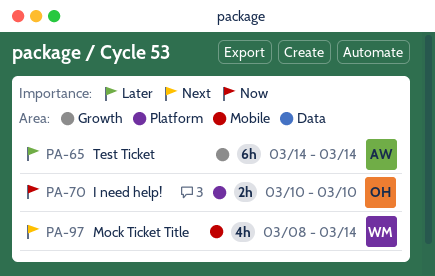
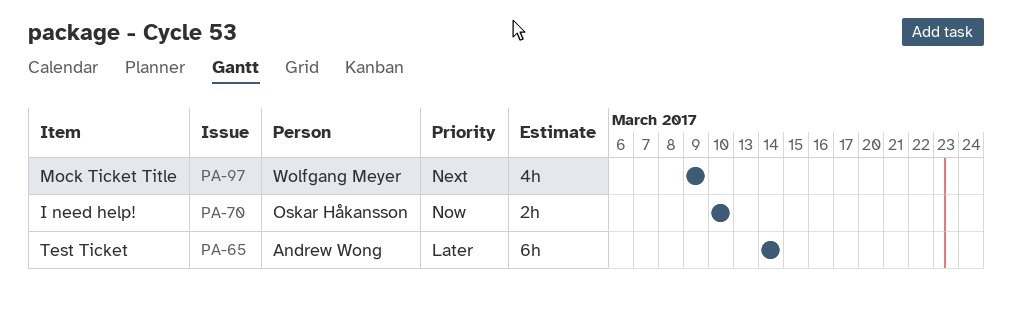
PA-97, start: Mar 8 -> Mar 9
PA-97, due: Mar 14 -> Mar 9

